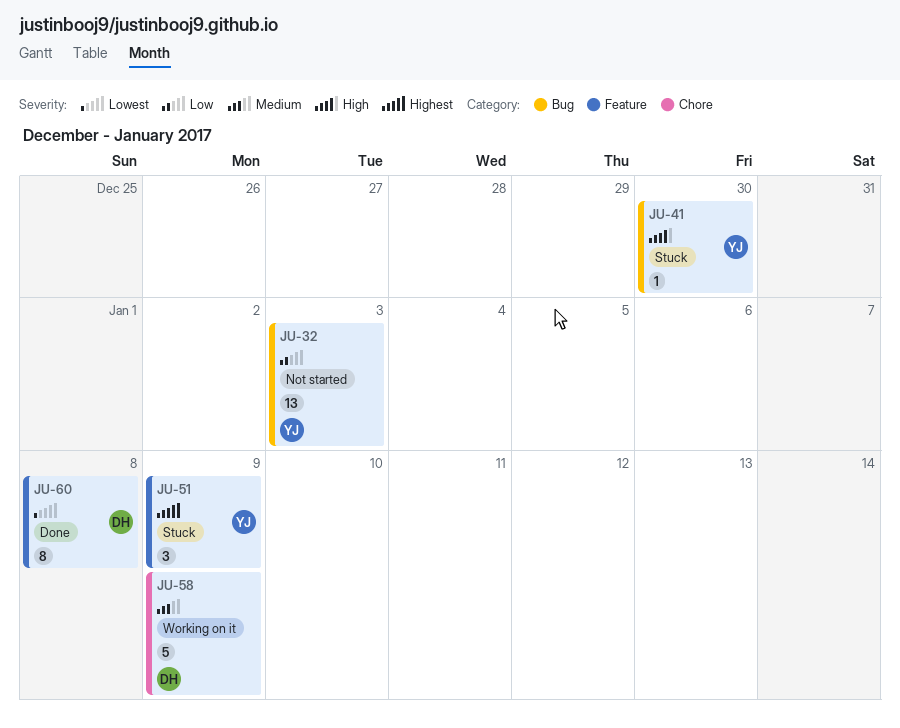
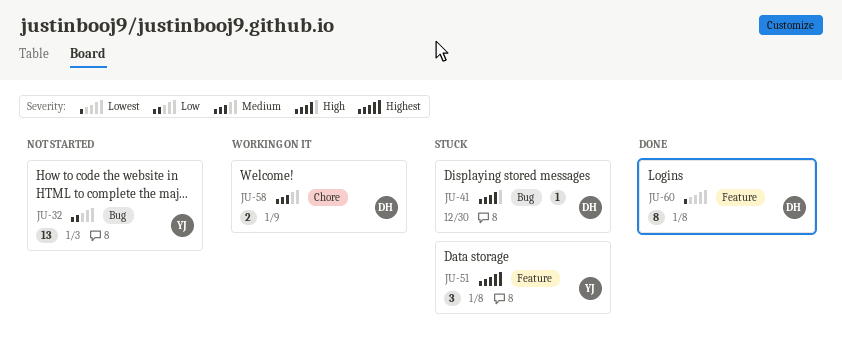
JU-41, owner: YJ -> DH
JU-51, due: Jan 9 -> Jan 8
JU-58, estimate: 5 -> 2

